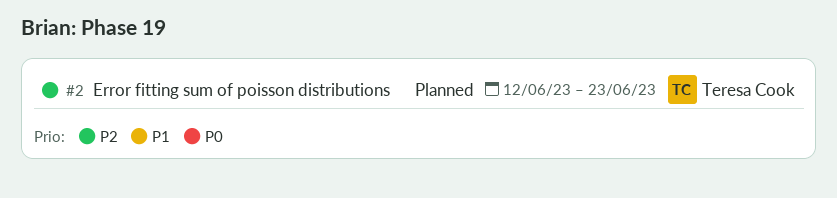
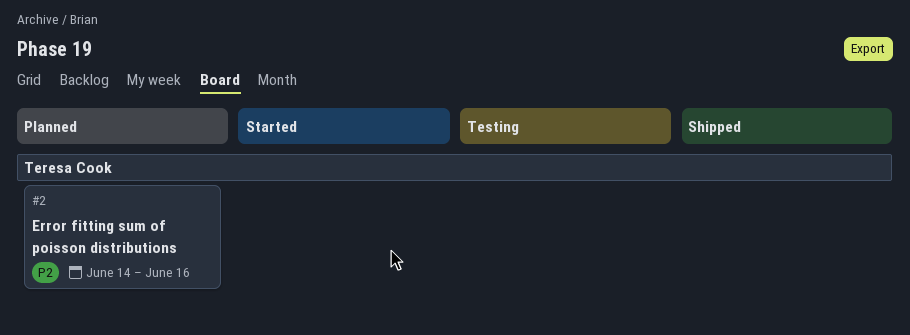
#2, start: Jun 12 -> Jun 14
#2, due: Jun 23 -> Jun 16

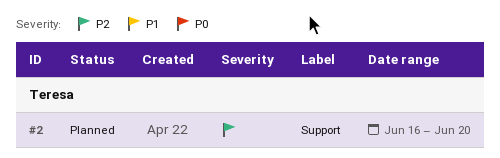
#2, start: Jun 14 -> Jun 16
#2, due: Jun 16 -> Jun 20

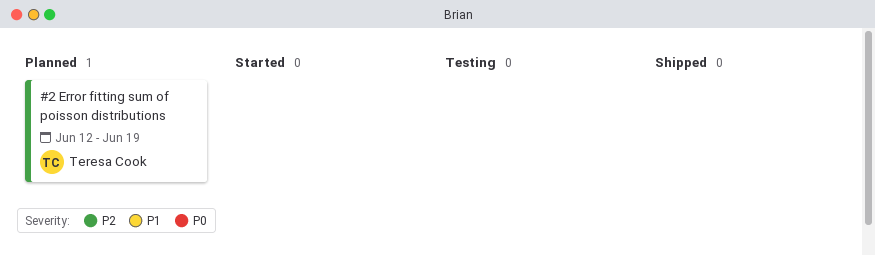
#2, start: Jun 16 -> Jun 12
#2, due: Jun 20 -> Jun 19

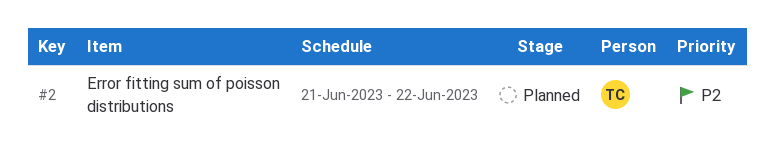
#2, start: Jun 12 -> Jun 21
#2, due: Jun 19 -> Jun 22

